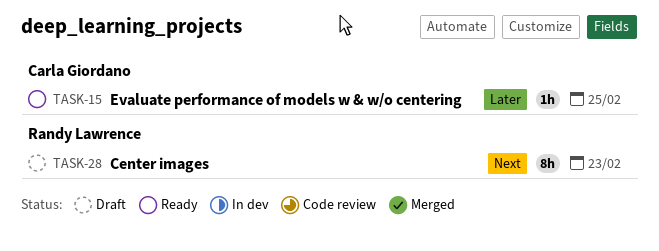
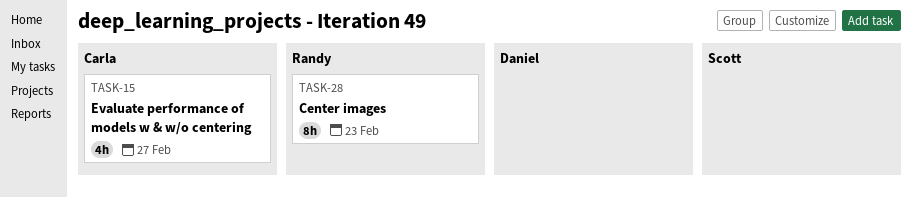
TASK-15, estimate: 1h -> 4h
TASK-15, due: Feb 25 -> Feb 27

